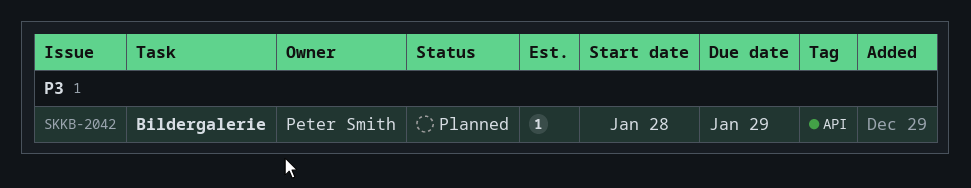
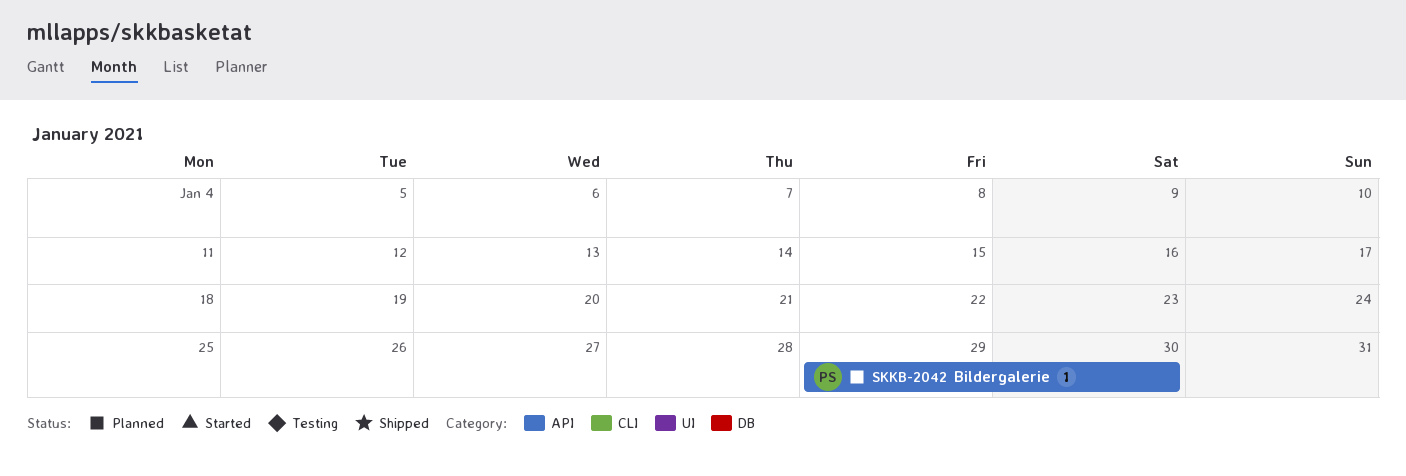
SKKB-2042, start: Jan 28 -> Jan 29
SKKB-2042, due: Jan 29 -> Jan 30

